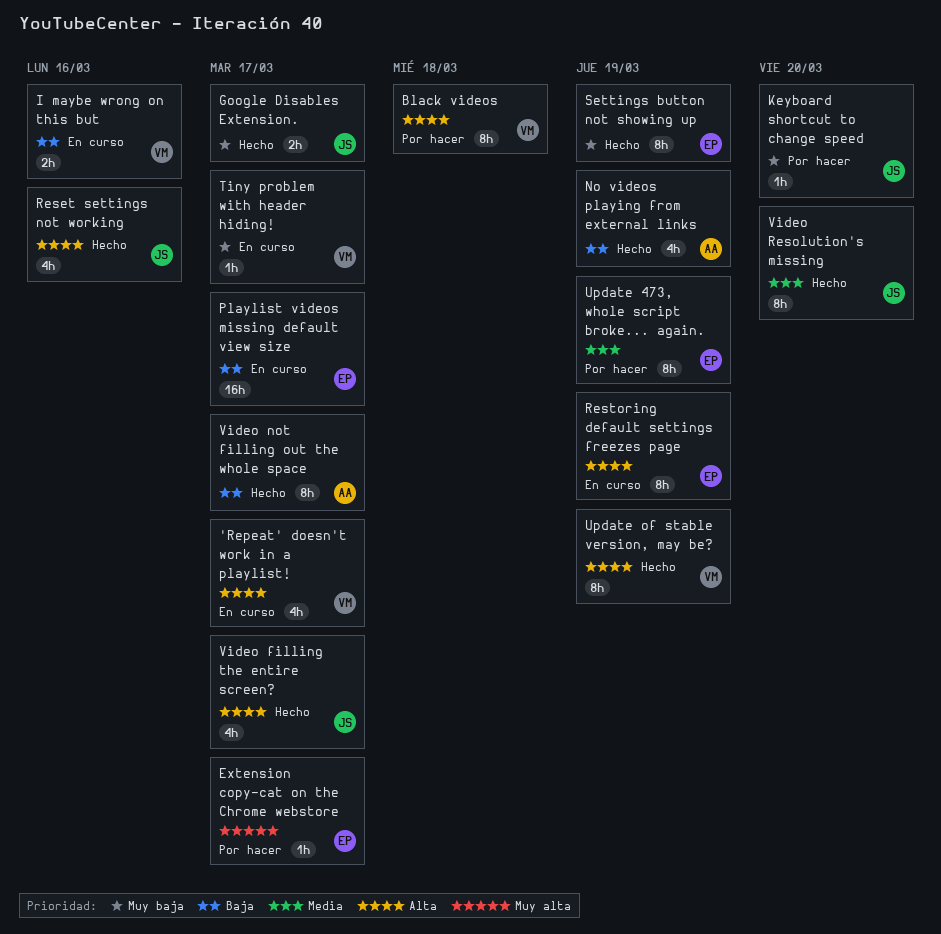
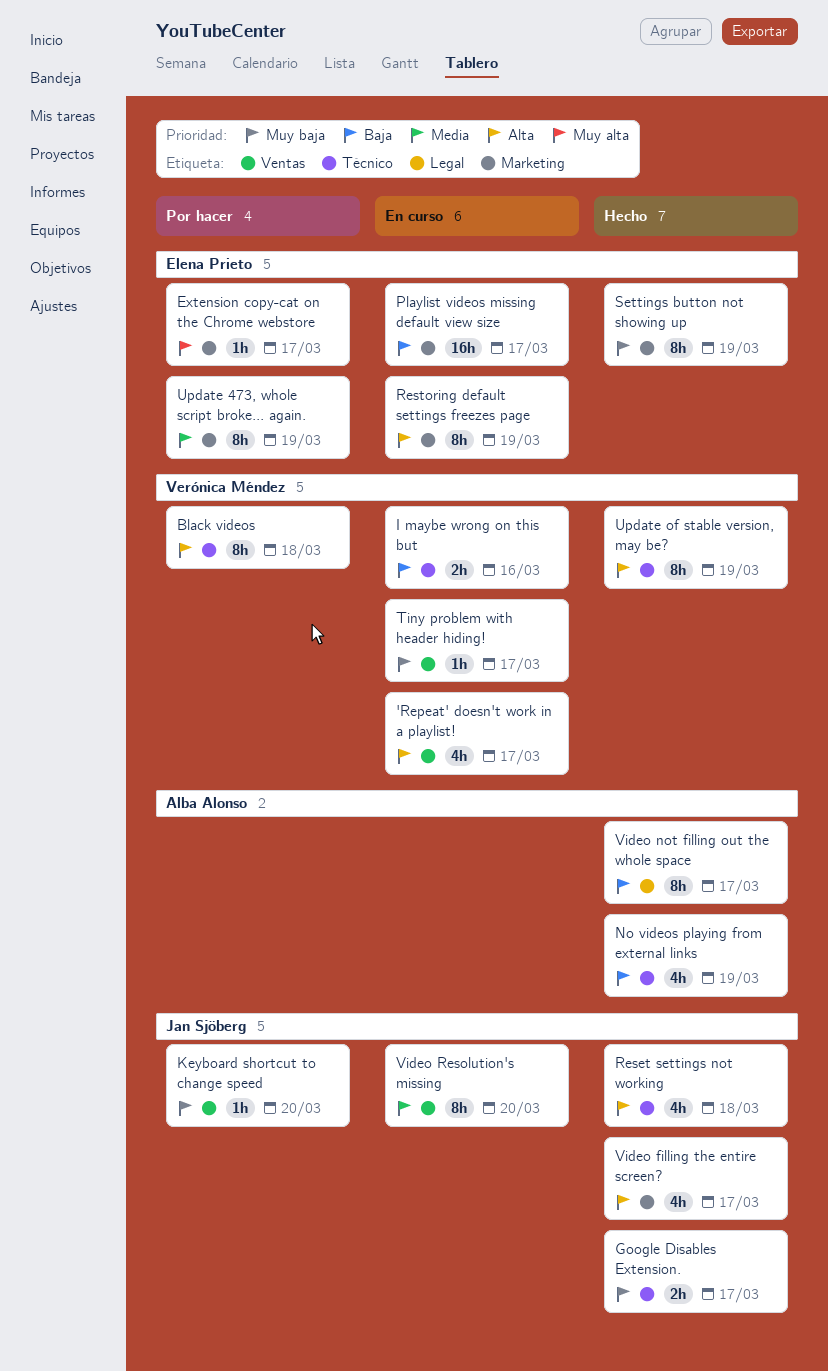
Reset settings not working, due: Mar 16 -> Mar 18
Video Resolution's missing, status: Hecho -> En curso

